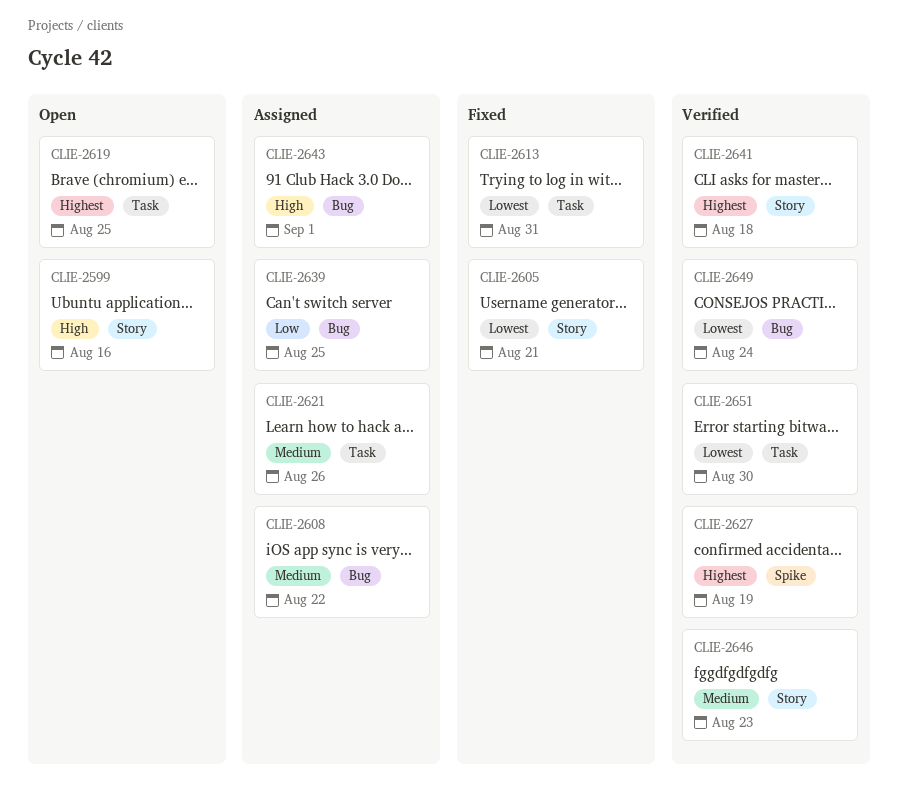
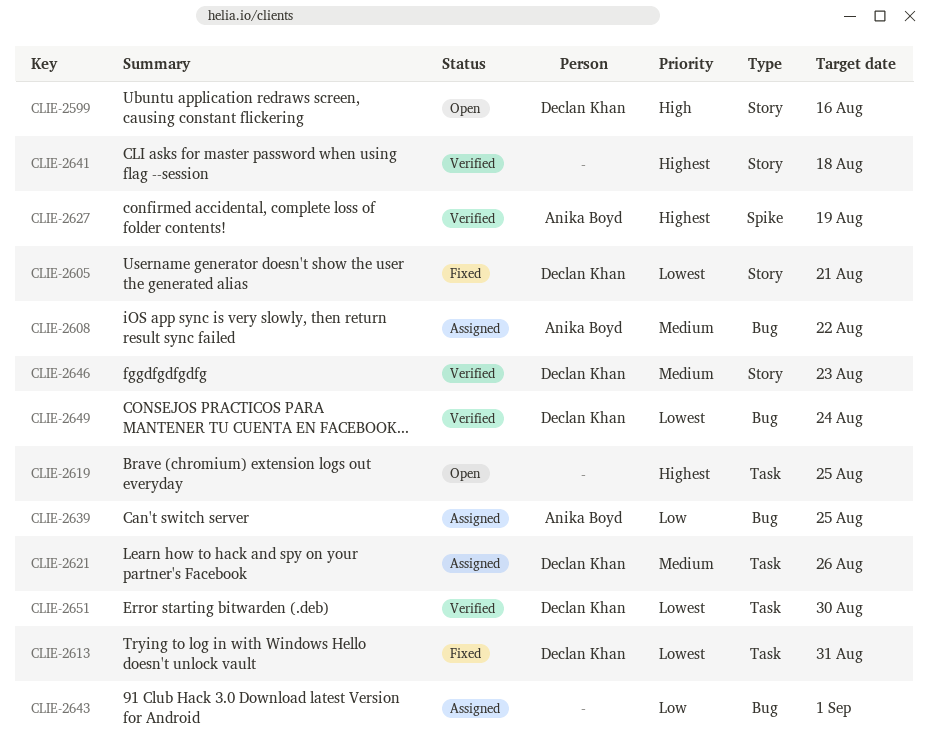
CLIE-2643, priority: High -> Low

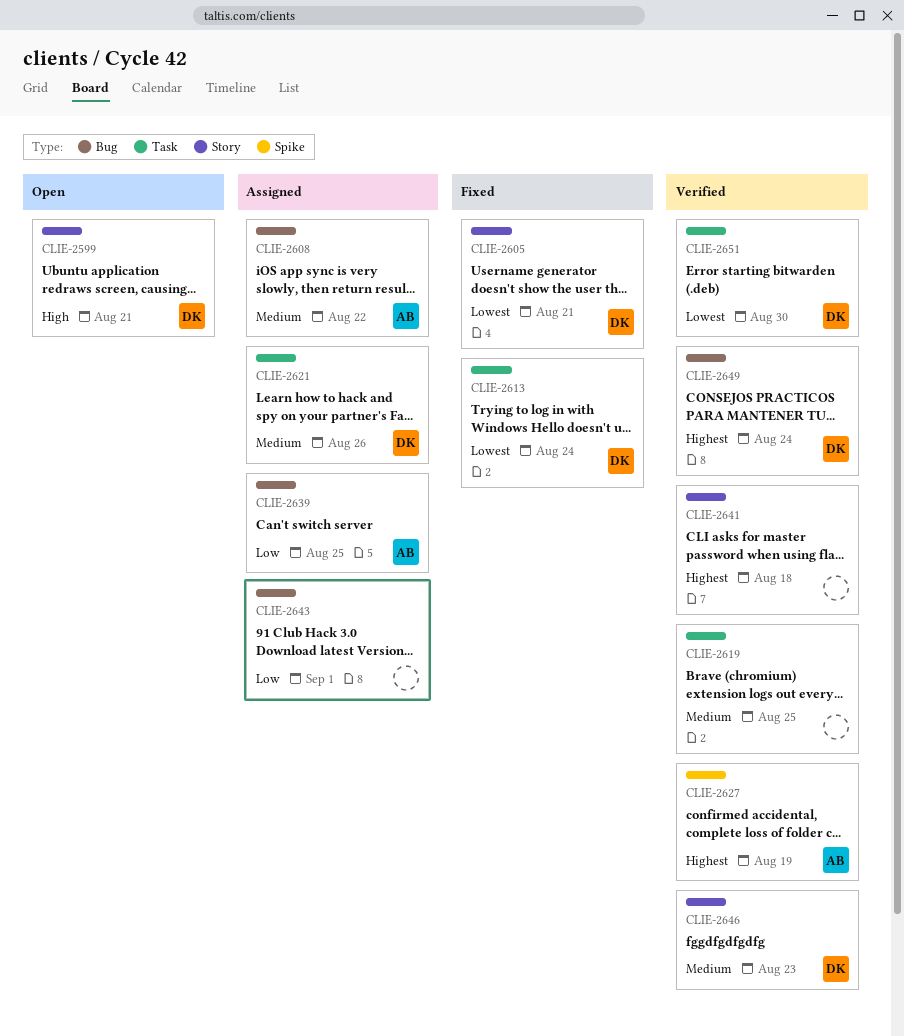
CLIE-2599, due: Aug 16 -> Aug 21
CLIE-2613, due: Aug 31 -> Aug 24
CLIE-2619, status: Open -> Verified
CLIE-2619, priority: Highest -> Medium
CLIE-2649, priority: Lowest -> Highest

